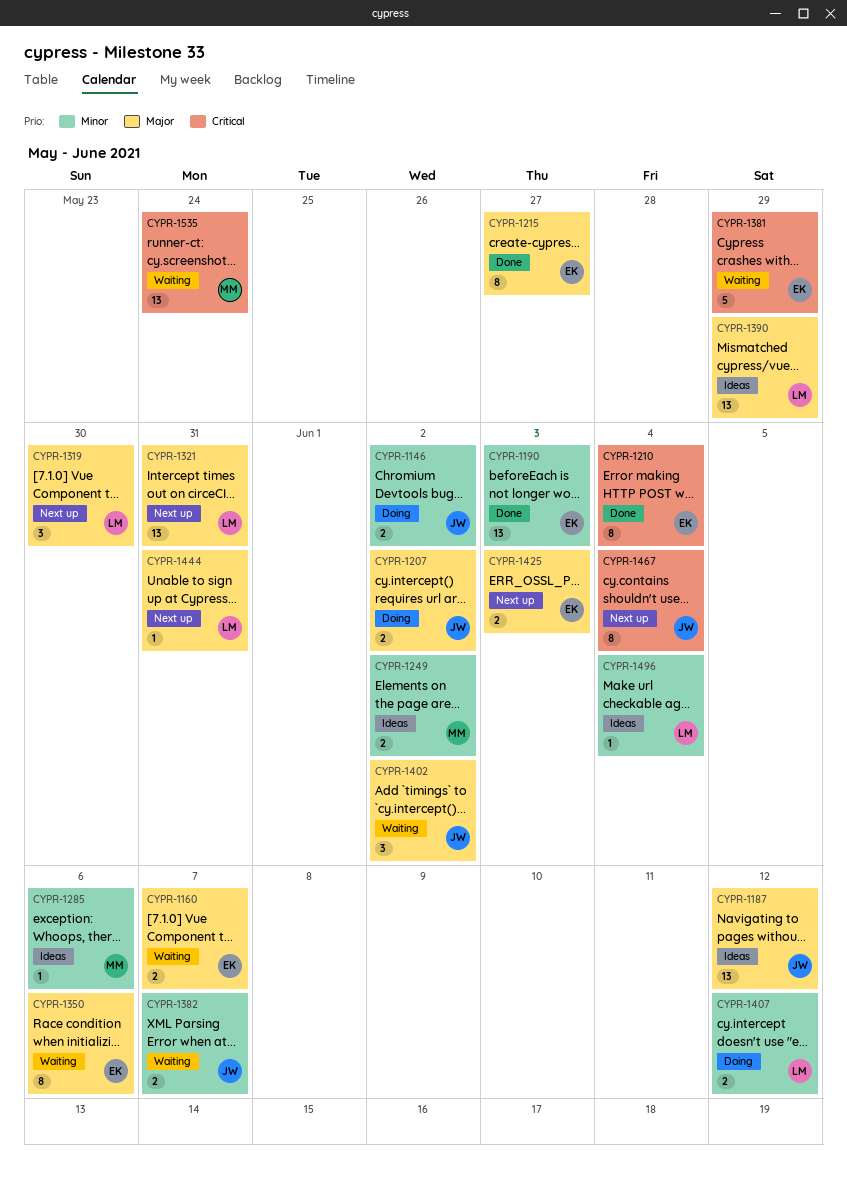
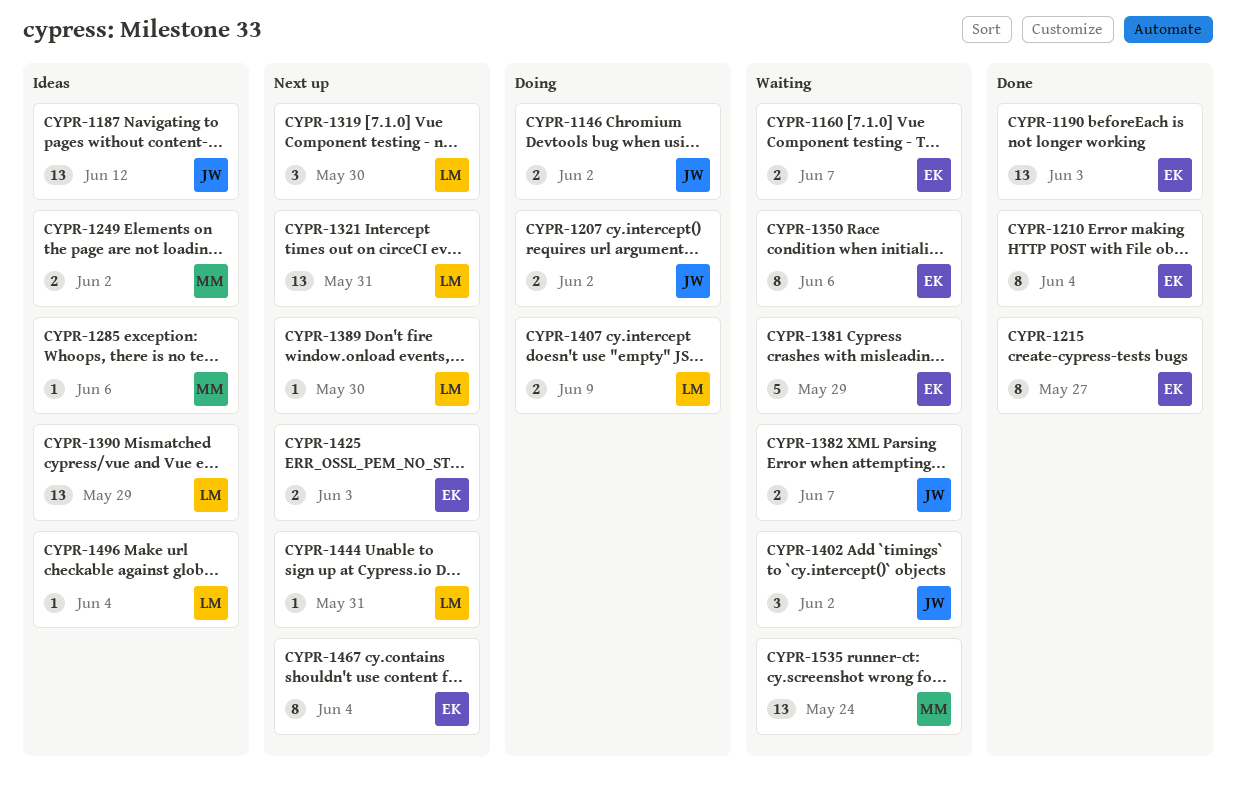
CYPR-1389: none -> present
CYPR-1407, due: Jun 12 -> Jun 9
CYPR-1467, owner: JW -> EK

